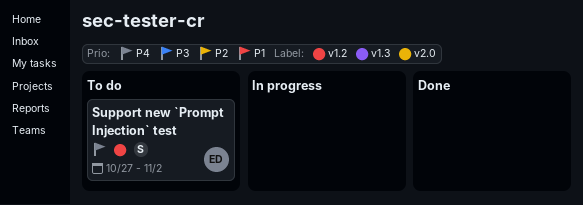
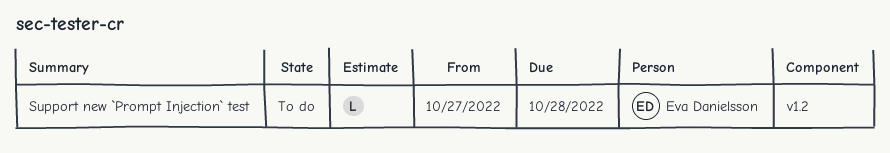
Support new `Prompt Injection` test, estimate: S -> L
Support new `Prompt Injection` test, due: Nov 2 -> Oct 28

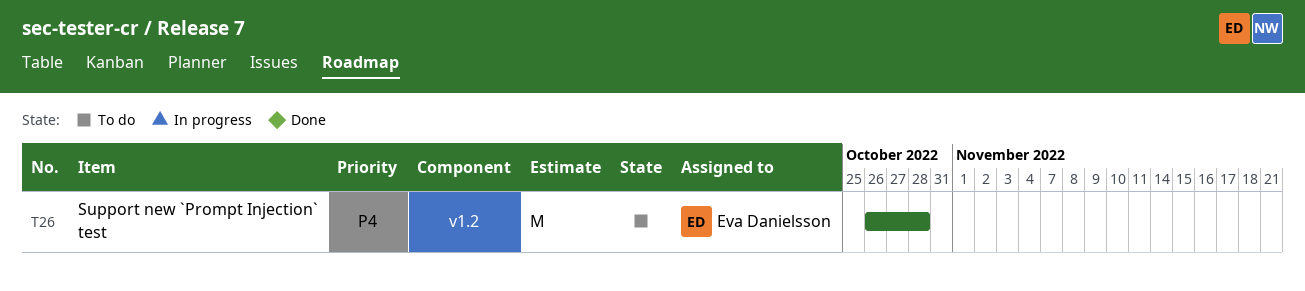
Support new `Prompt Injection` test, estimate: L -> M
Support new `Prompt Injection` test, start: Oct 27 -> Oct 26

